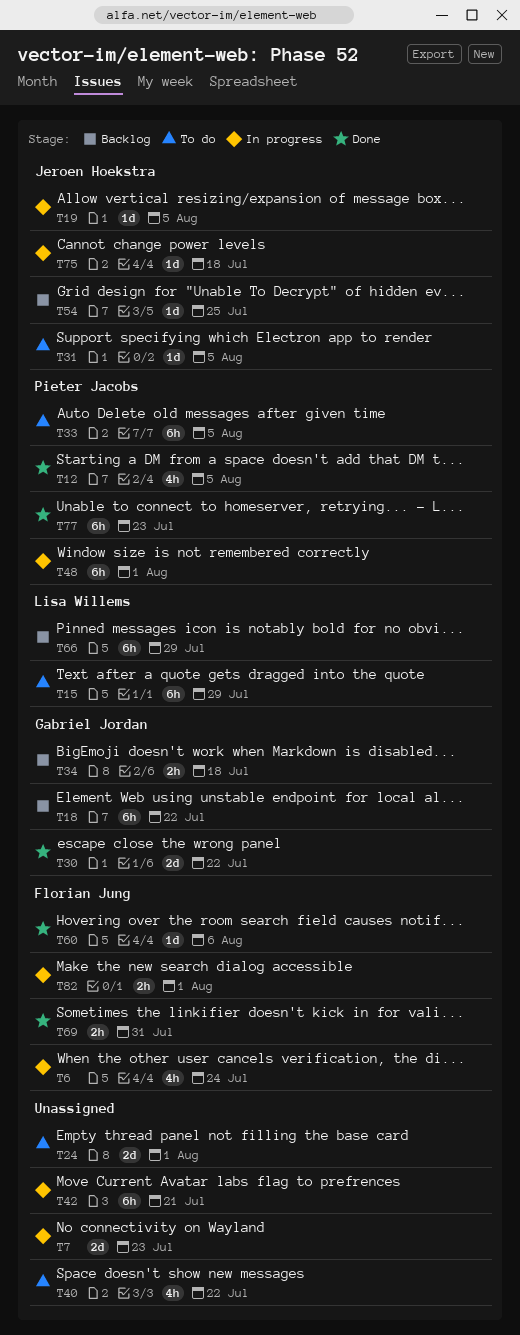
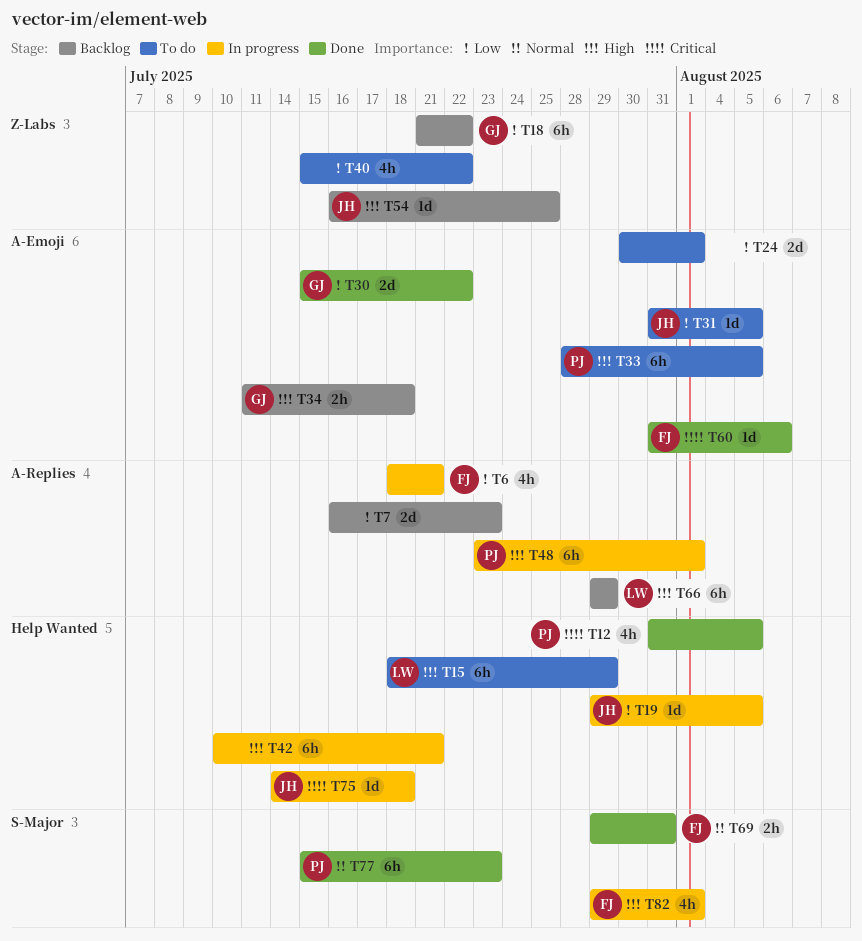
T6, due: Jul 24 -> Jul 21
T7, status: In progress -> Backlog
T82, estimate: 2h -> 4h

